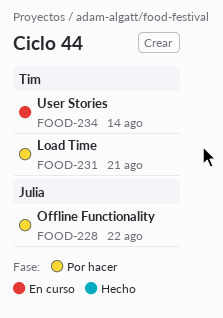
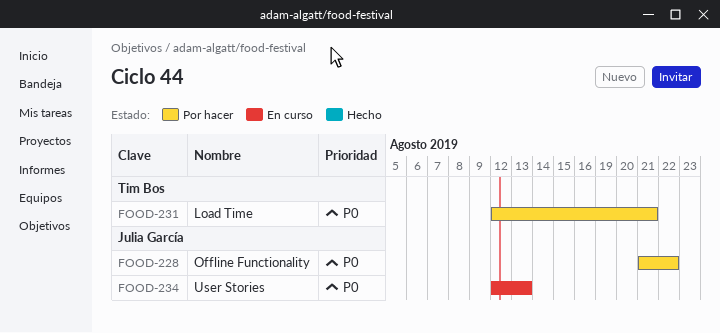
FOOD-234, owner: Tim Bos -> Julia García
FOOD-234, due: Aug 14 -> Aug 13

